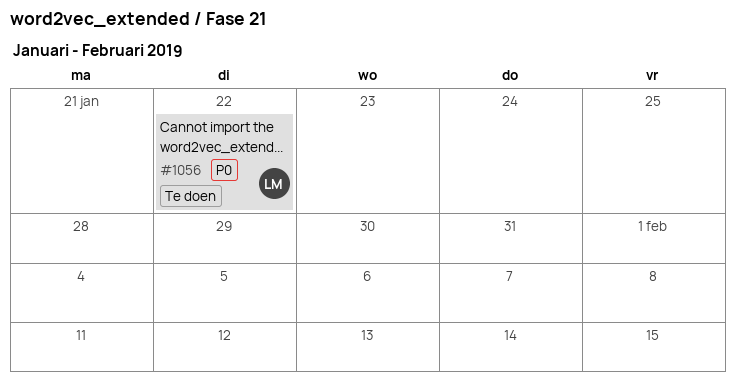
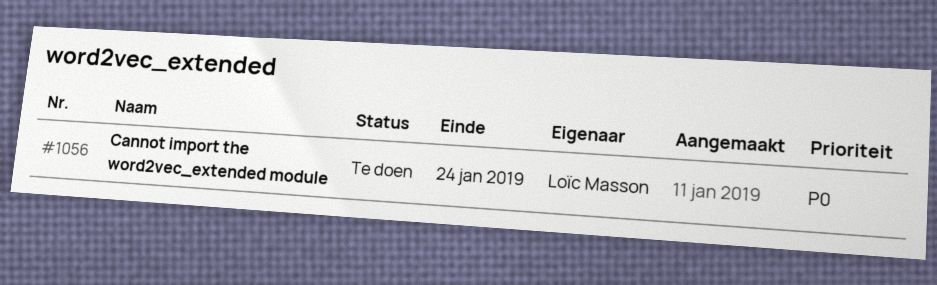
#1056, due: Jan 22 -> Jan 24

